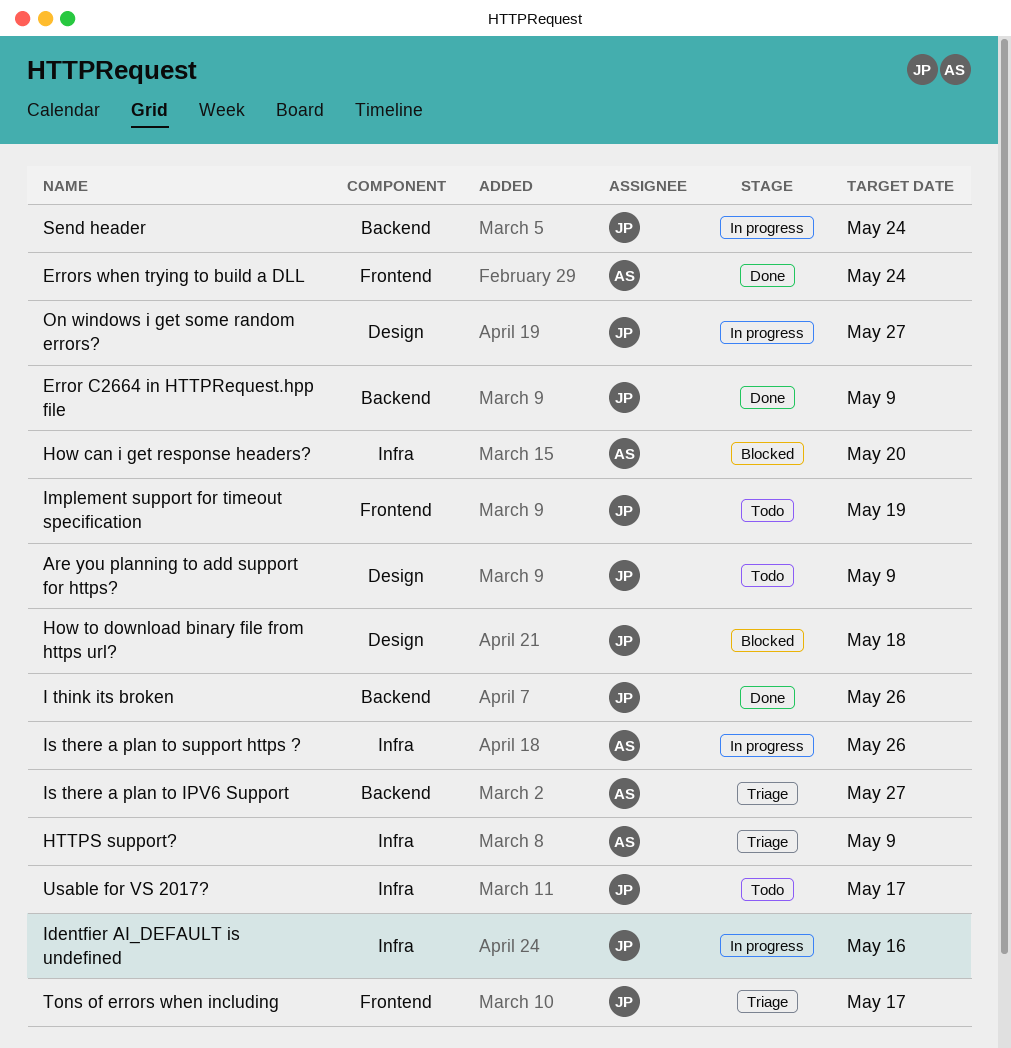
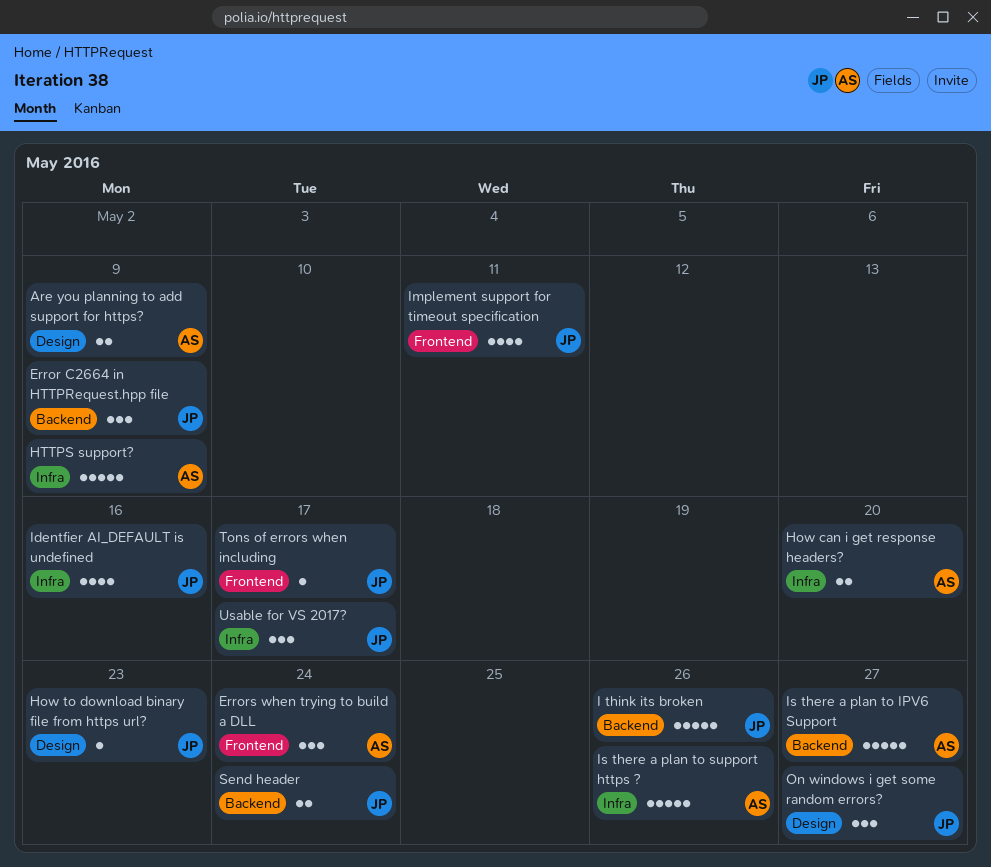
Are you planning to add support for https?, owner: JP -> AS
How to download binary file from https url?, due: May 18 -> May 23
Implement support for timeout specification, due: May 19 -> May 11

